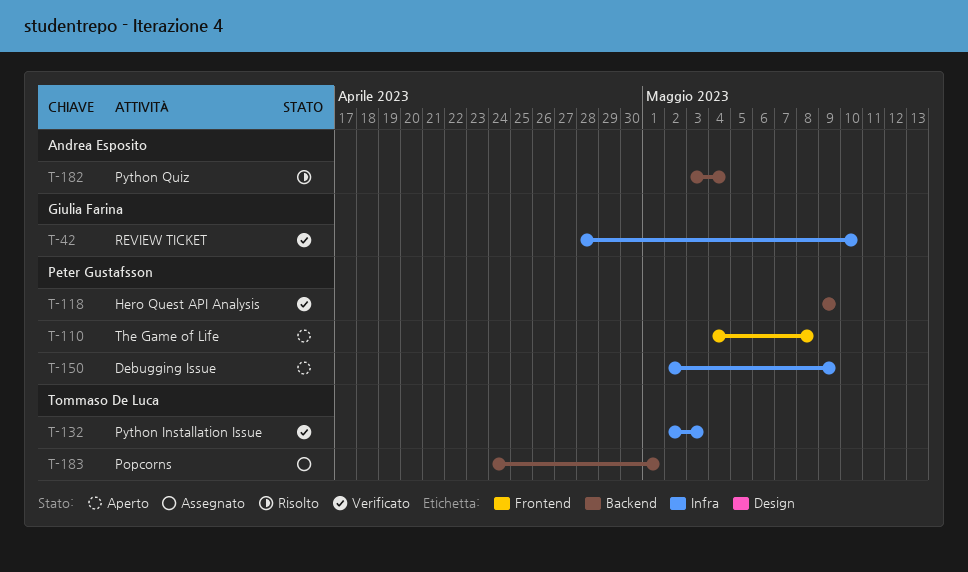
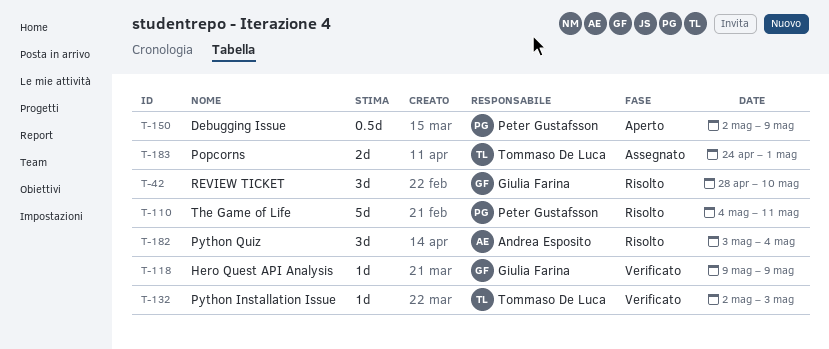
T-42, status: Verificato -> Risolto
T-110, status: Aperto -> Risolto
T-110, due: May 8 -> May 11
T-118, owner: Peter Gustafsson -> Giulia Farina

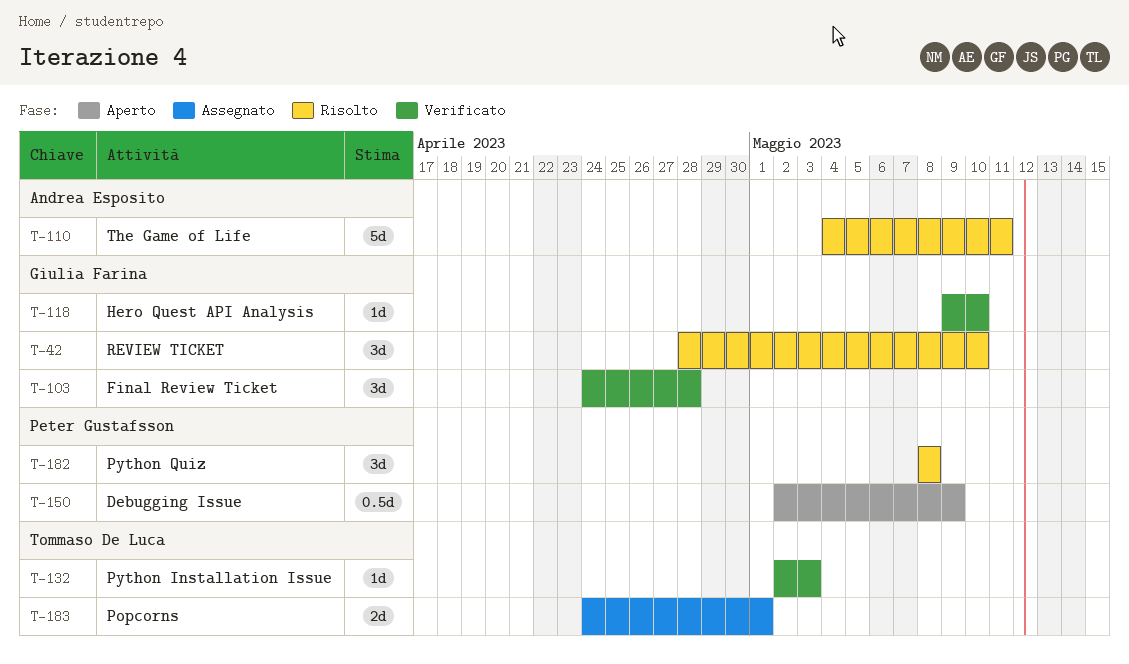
T-103: none -> present
T-110, owner: Peter Gustafsson -> Andrea Esposito
T-118, due: May 9 -> May 10
T-182, owner: Andrea Esposito -> Peter Gustafsson
T-182, start: May 3 -> May 8
T-182, due: May 4 -> May 8

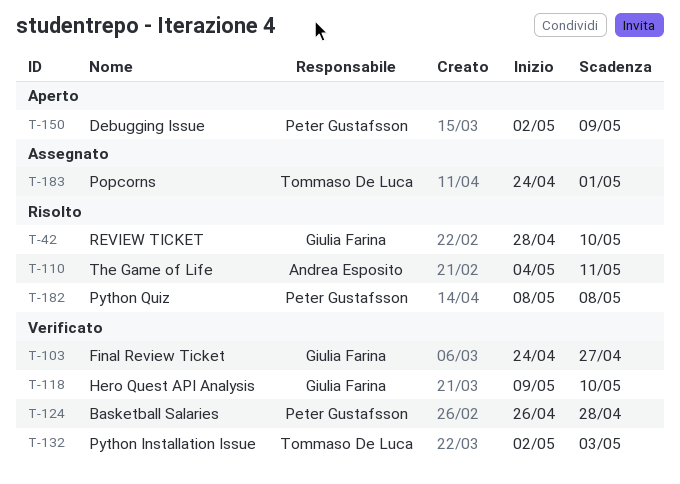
T-103, due: Apr 28 -> Apr 27
T-124: none -> present

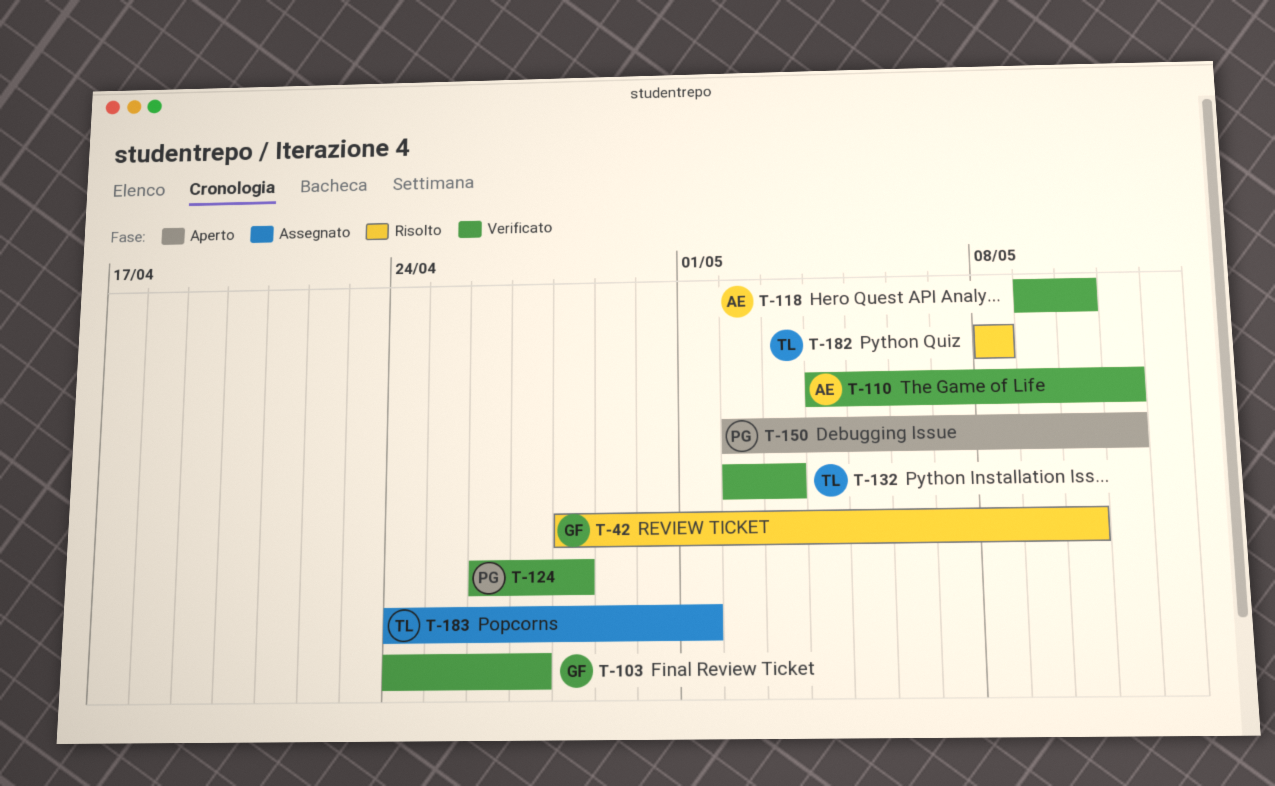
T-110, status: Risolto -> Verificato
T-118, owner: Giulia Farina -> Andrea Esposito
T-150, due: May 9 -> May 11
T-182, owner: Peter Gustafsson -> Tommaso De Luca

